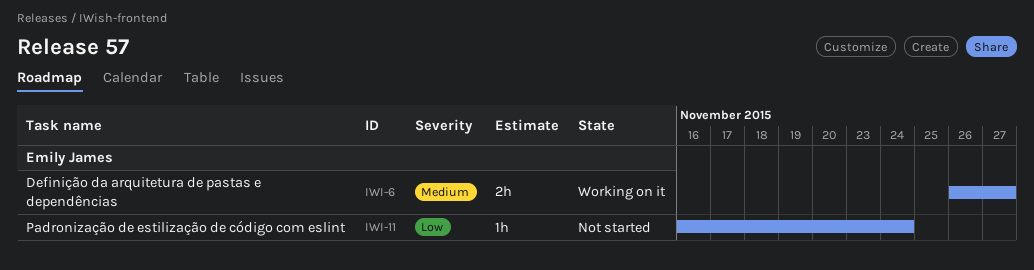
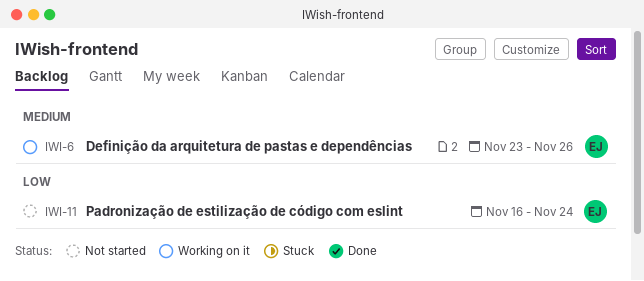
IWI-6, start: Nov 26 -> Nov 23
IWI-6, due: Nov 27 -> Nov 26

